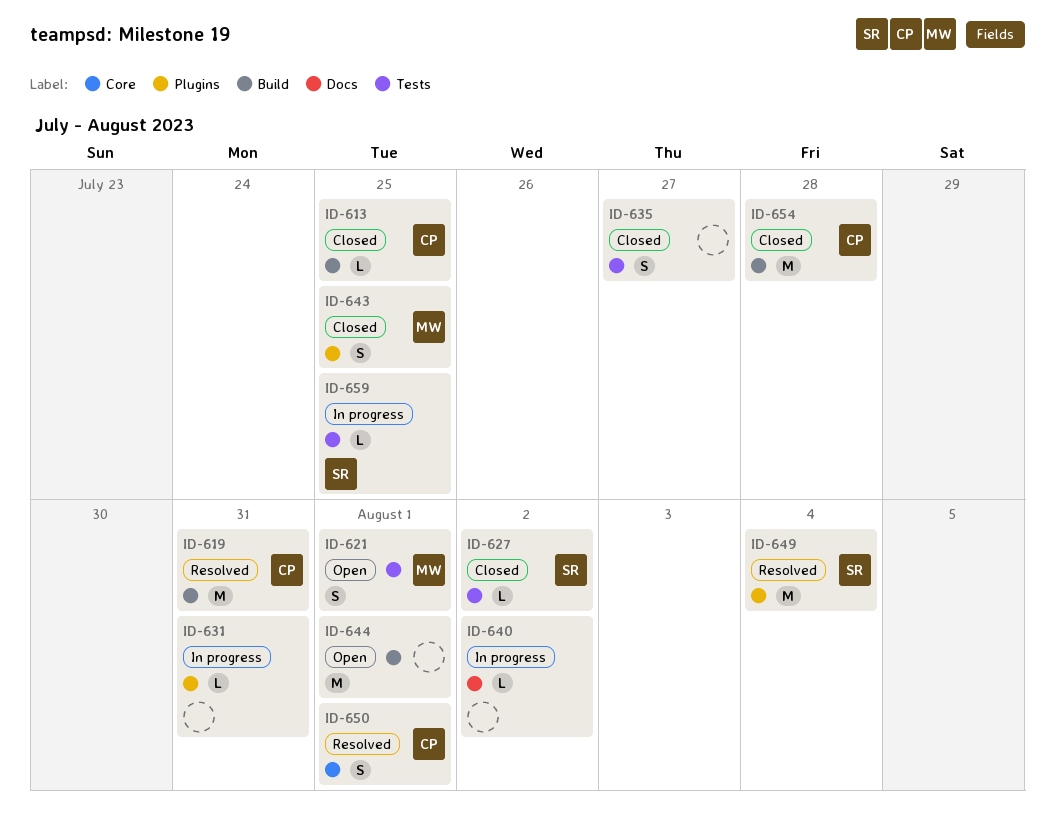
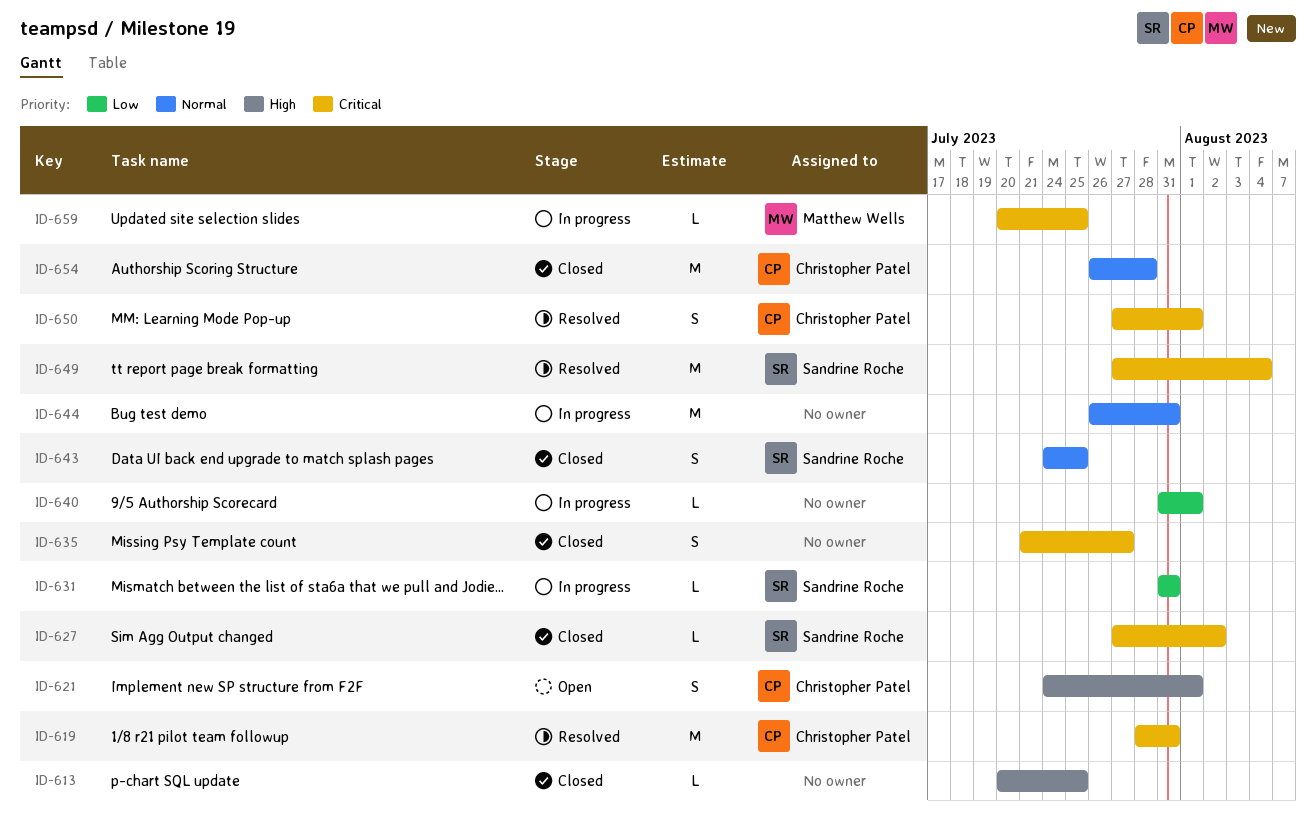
ID-613, owner: Christopher Patel -> none
ID-621, owner: Matthew Wells -> Christopher Patel
ID-631, owner: none -> Sandrine Roche
ID-640, due: Aug 2 -> Aug 1
ID-643, owner: Matthew Wells -> Sandrine Roche
ID-644, status: Open -> In progress
ID-644, due: Aug 1 -> Jul 31
ID-659, owner: Sandrine Roche -> Matthew Wells

